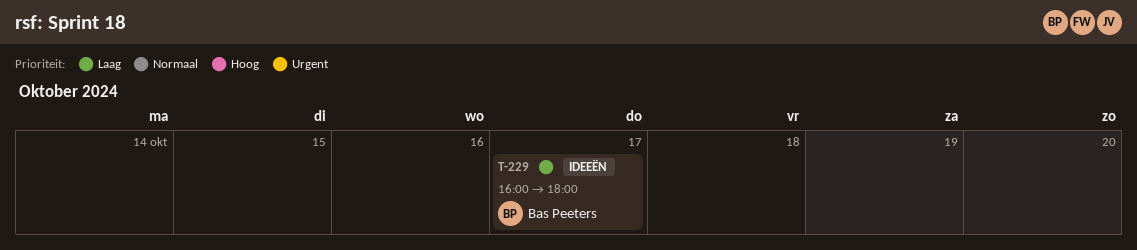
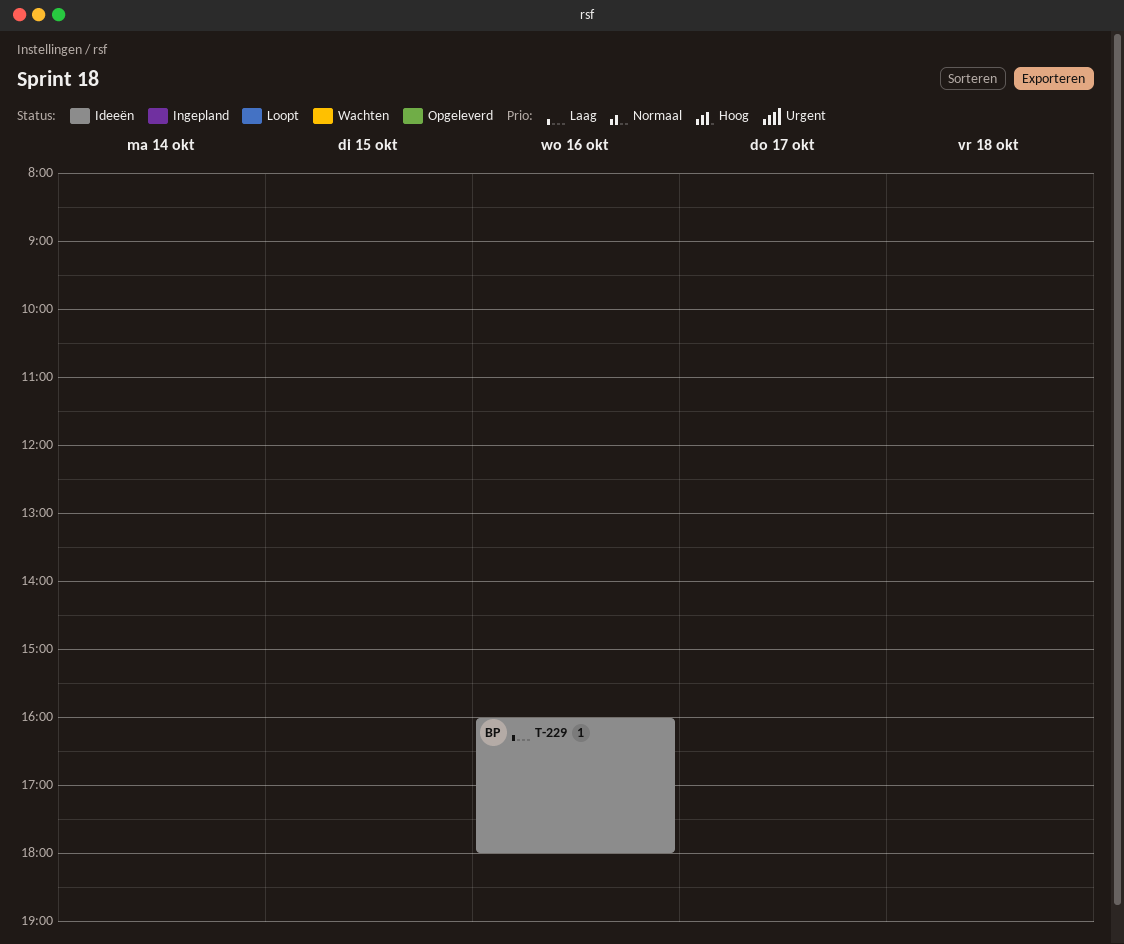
T-229, day: Oct 17 -> Oct 16

